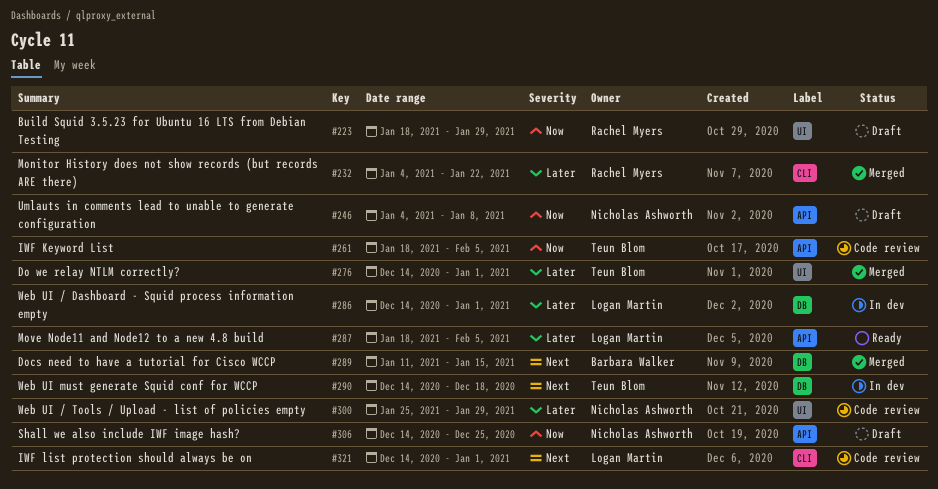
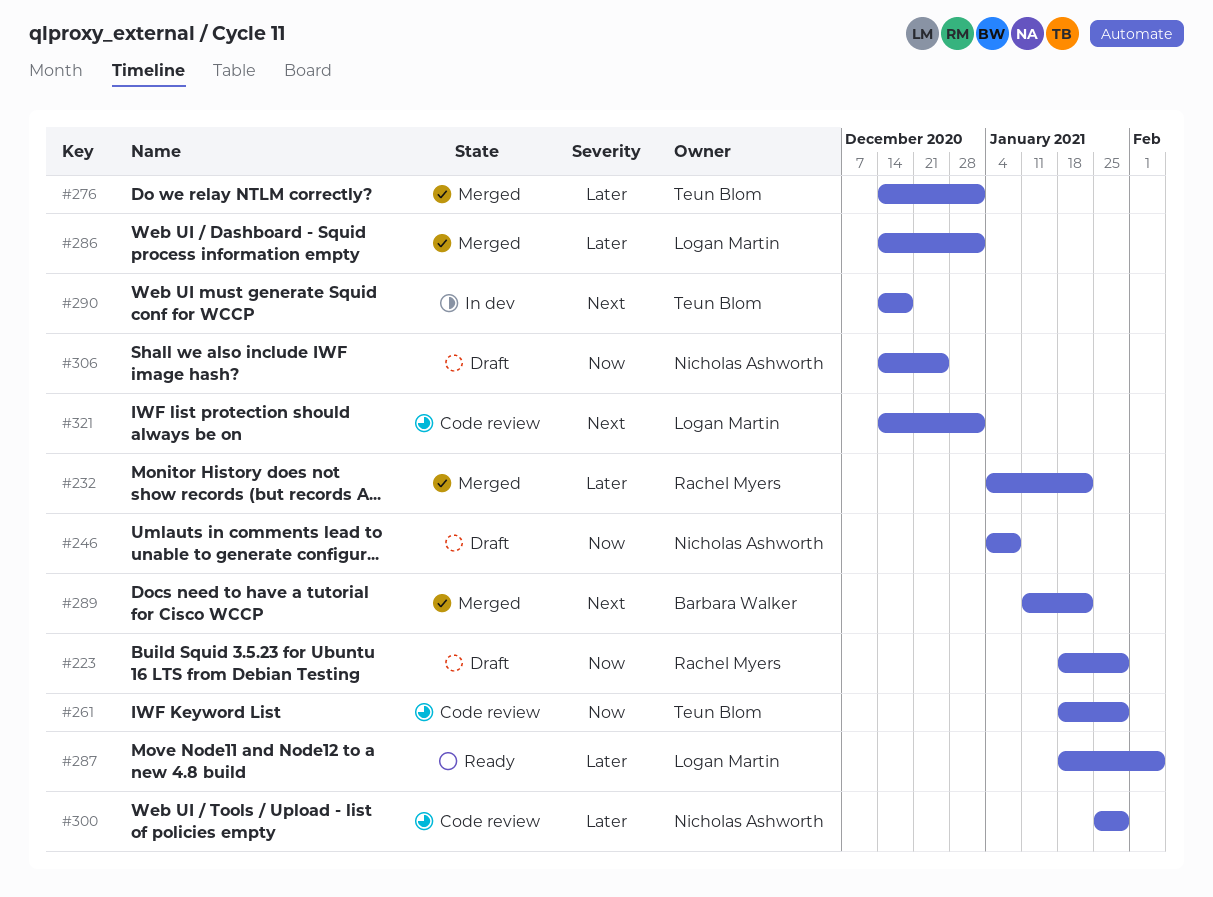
#261, due: Feb 5 -> Jan 29
#286, status: In dev -> Merged
#289, due: Jan 15 -> Jan 22

